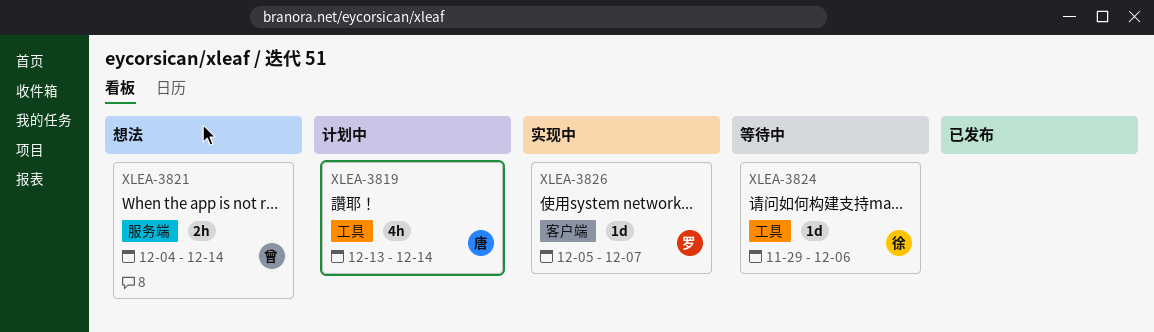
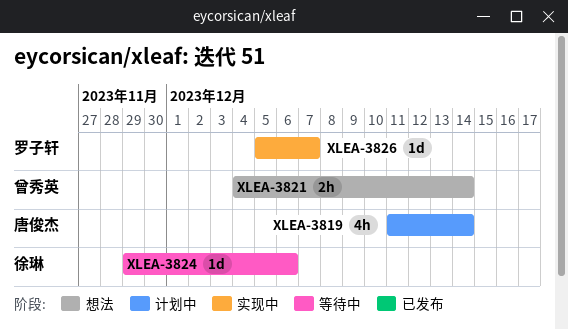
XLEA-3819, start: Dec 13 -> Dec 11

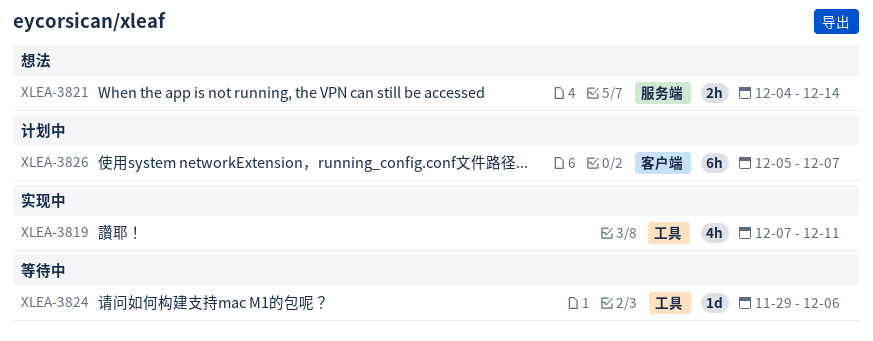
XLEA-3819, status: 计划中 -> 实现中
XLEA-3819, start: Dec 11 -> Dec 7
XLEA-3819, due: Dec 14 -> Dec 11
XLEA-3826, status: 实现中 -> 计划中
XLEA-3826, estimate: 1d -> 6h

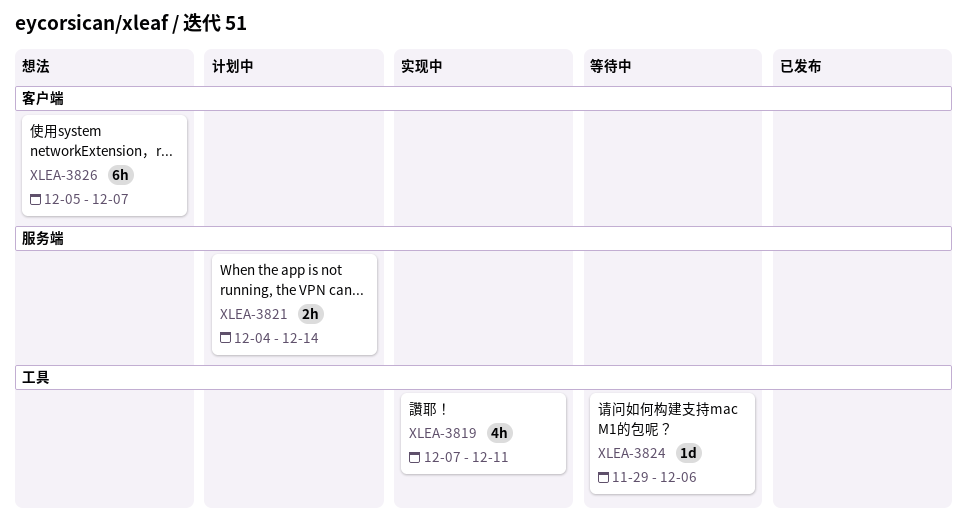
XLEA-3821, status: 想法 -> 计划中
XLEA-3826, status: 计划中 -> 想法

